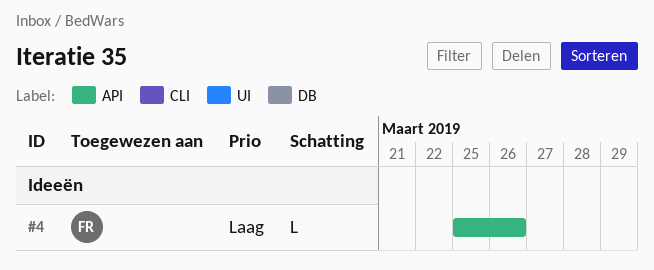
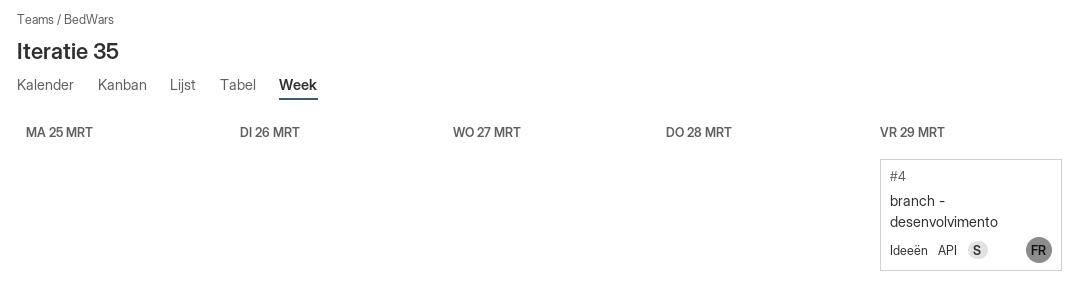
#4, estimate: L -> S
#4, due: Mar 26 -> Mar 29

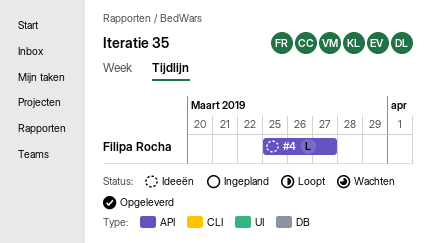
#4, estimate: S -> L
#4, due: Mar 29 -> Mar 27

